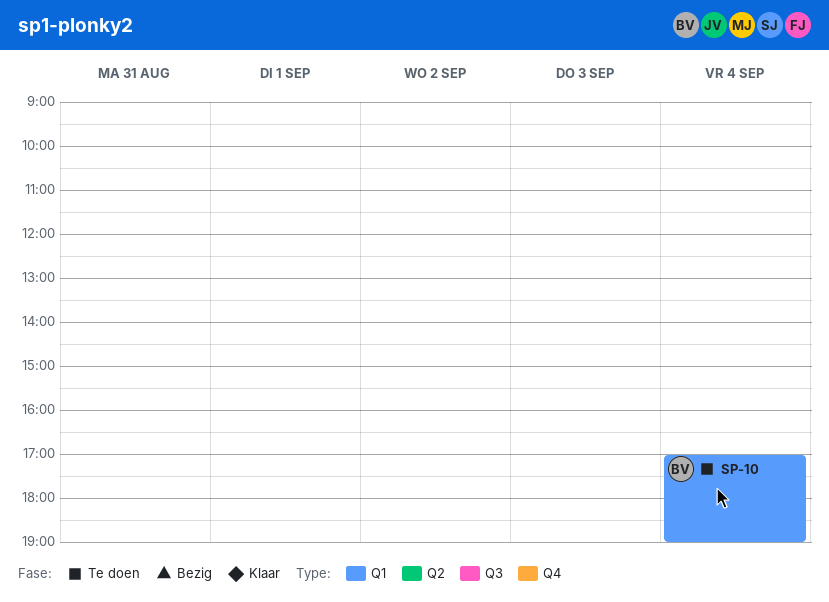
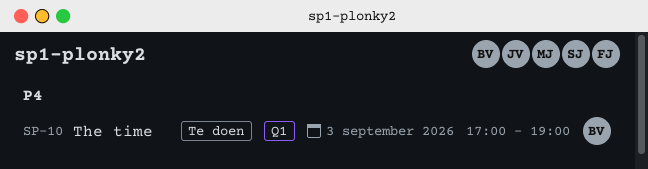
SP-10, day: Sep 4 -> Sep 3

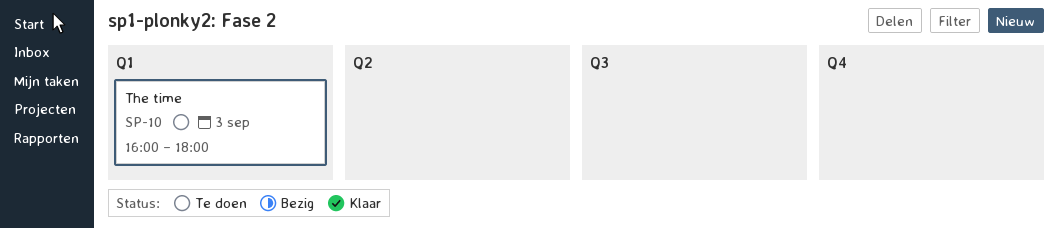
SP-10, begins: 17:00 -> 16:00
SP-10, ends: 19:00 -> 18:00

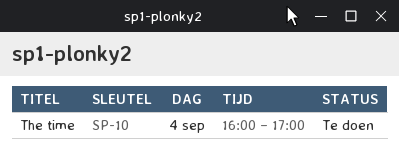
SP-10, day: Sep 3 -> Sep 4
SP-10, ends: 18:00 -> 17:00

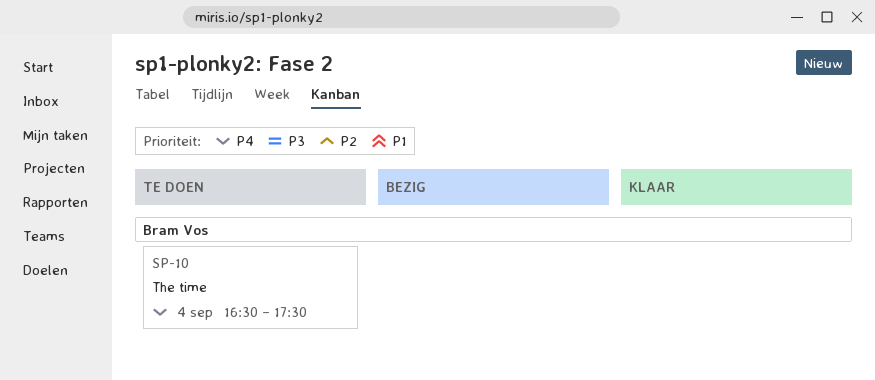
SP-10, begins: 16:00 -> 16:30
SP-10, ends: 17:00 -> 17:30

